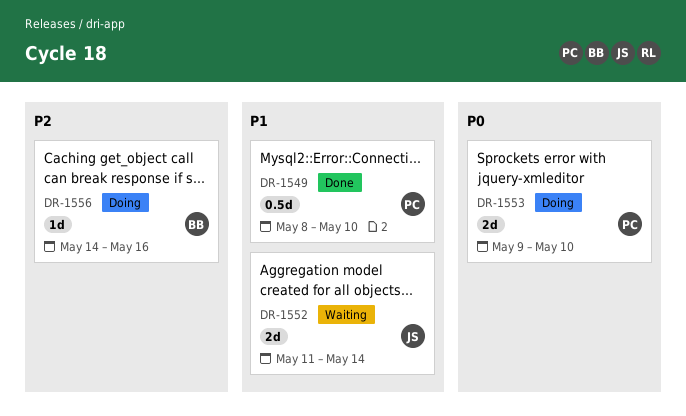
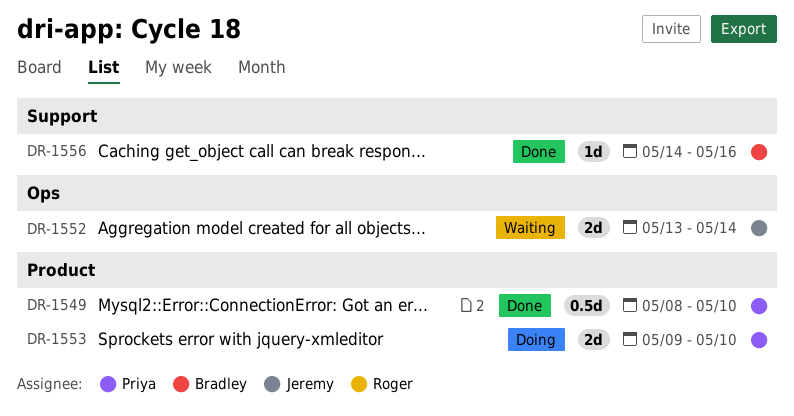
DR-1552, start: May 11 -> May 13
DR-1556, status: Doing -> Done

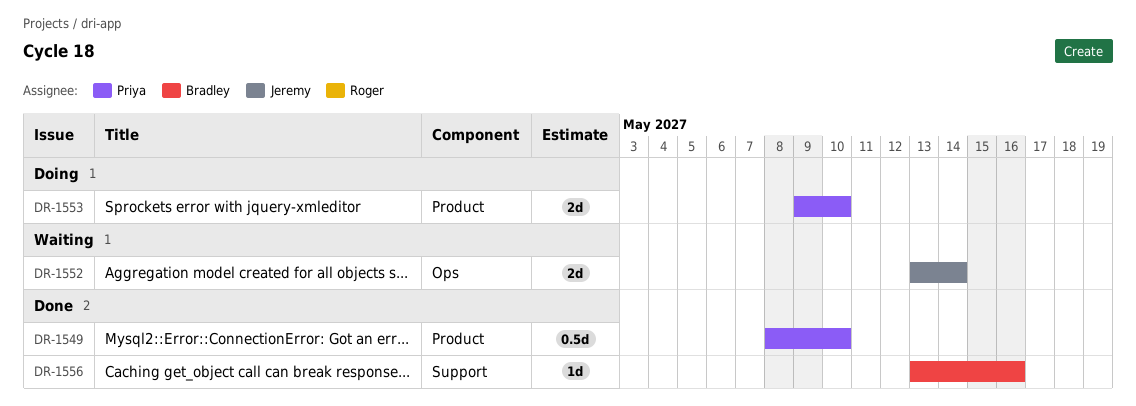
DR-1556, start: May 14 -> May 13

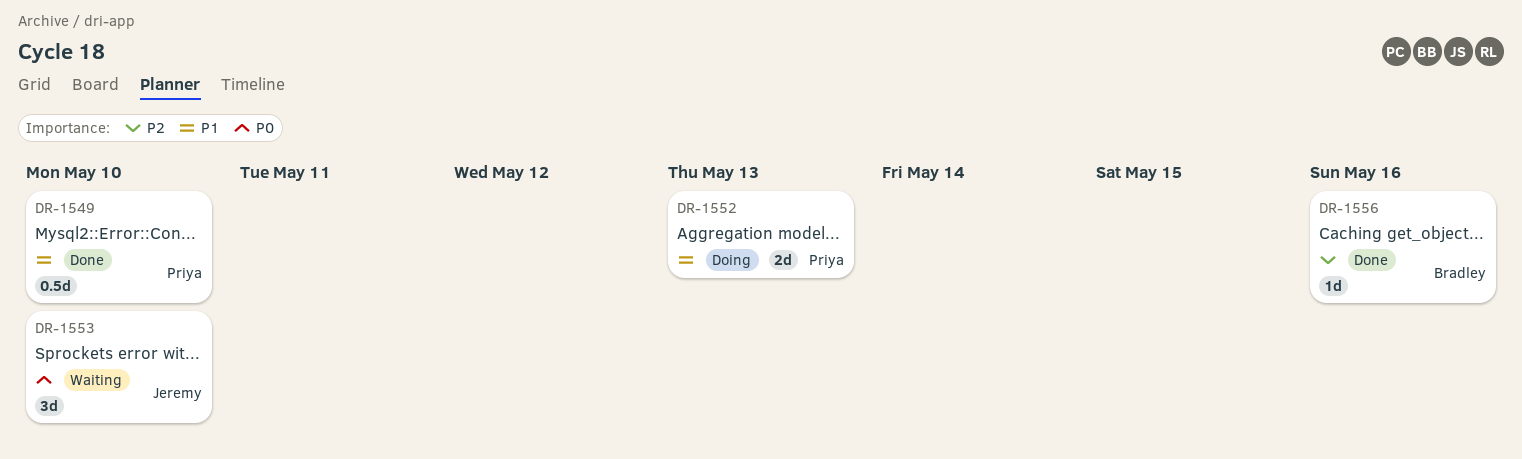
DR-1552, status: Waiting -> Doing
DR-1552, owner: Jeremy -> Priya
DR-1552, due: May 14 -> May 13
DR-1553, status: Doing -> Waiting
DR-1553, owner: Priya -> Jeremy
DR-1553, estimate: 2d -> 3d

